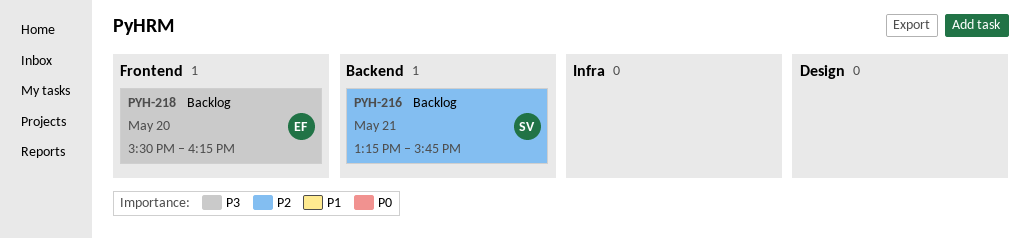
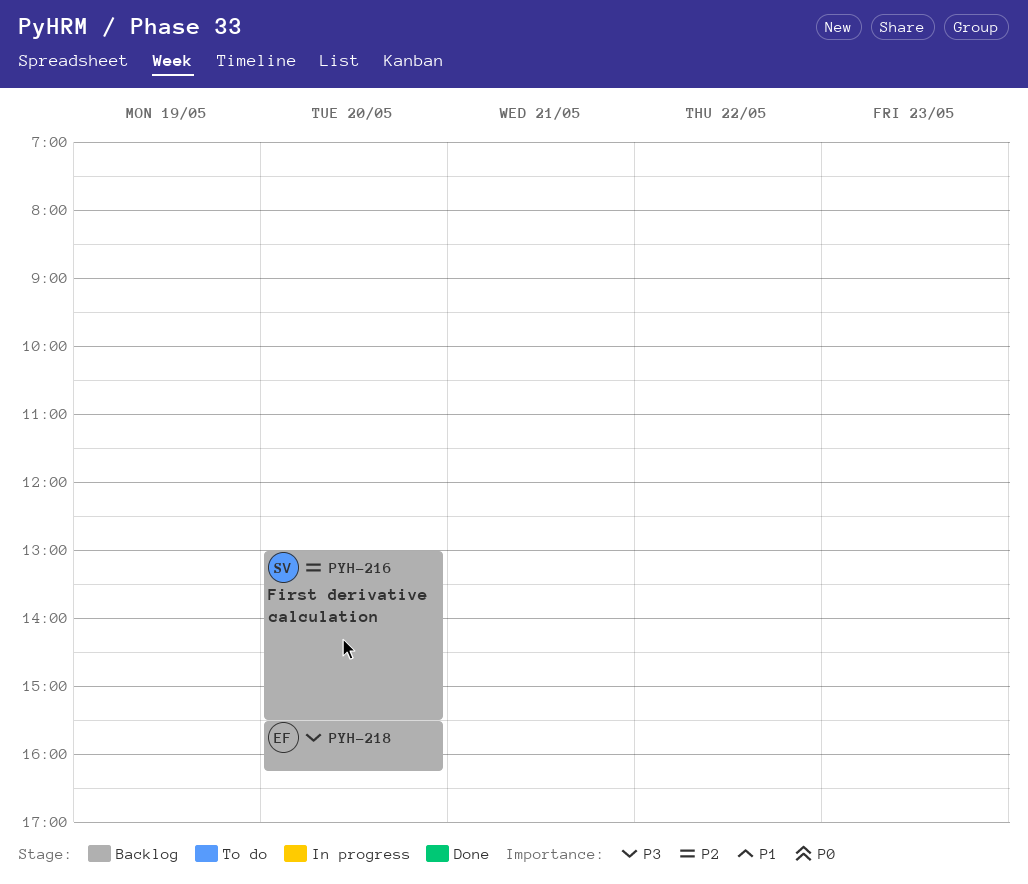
PYH-216, day: May 21 -> May 20
PYH-216, begins: 13:15 -> 13:00
PYH-216, ends: 15:45 -> 15:30

